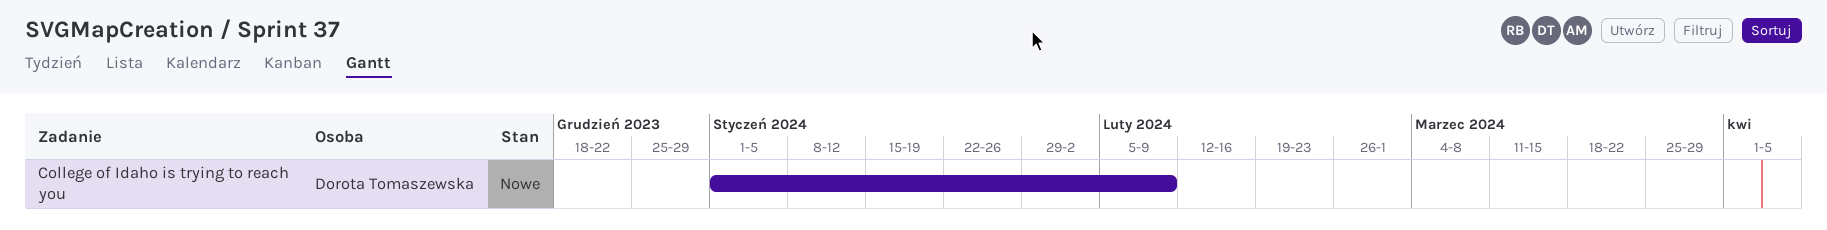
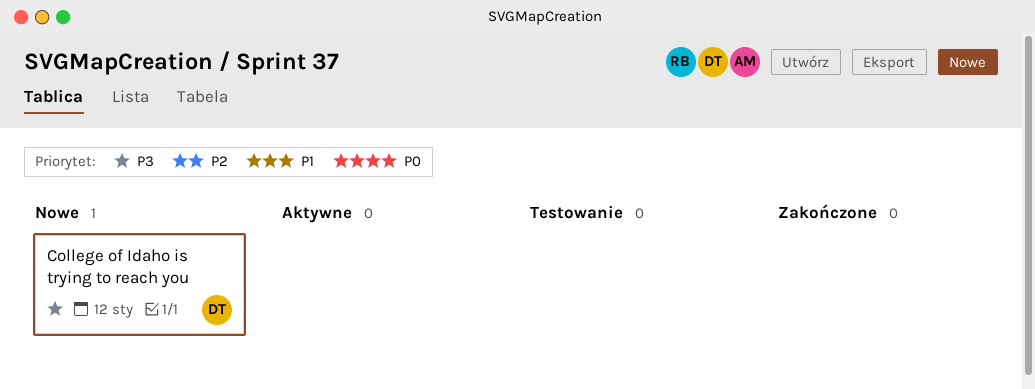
College of Idaho is trying to reach you, due: Feb 9 -> Jan 12

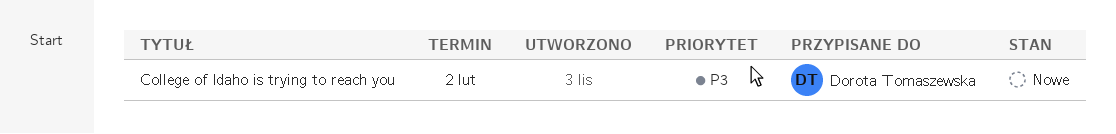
College of Idaho is trying to reach you, due: Jan 12 -> Feb 2

